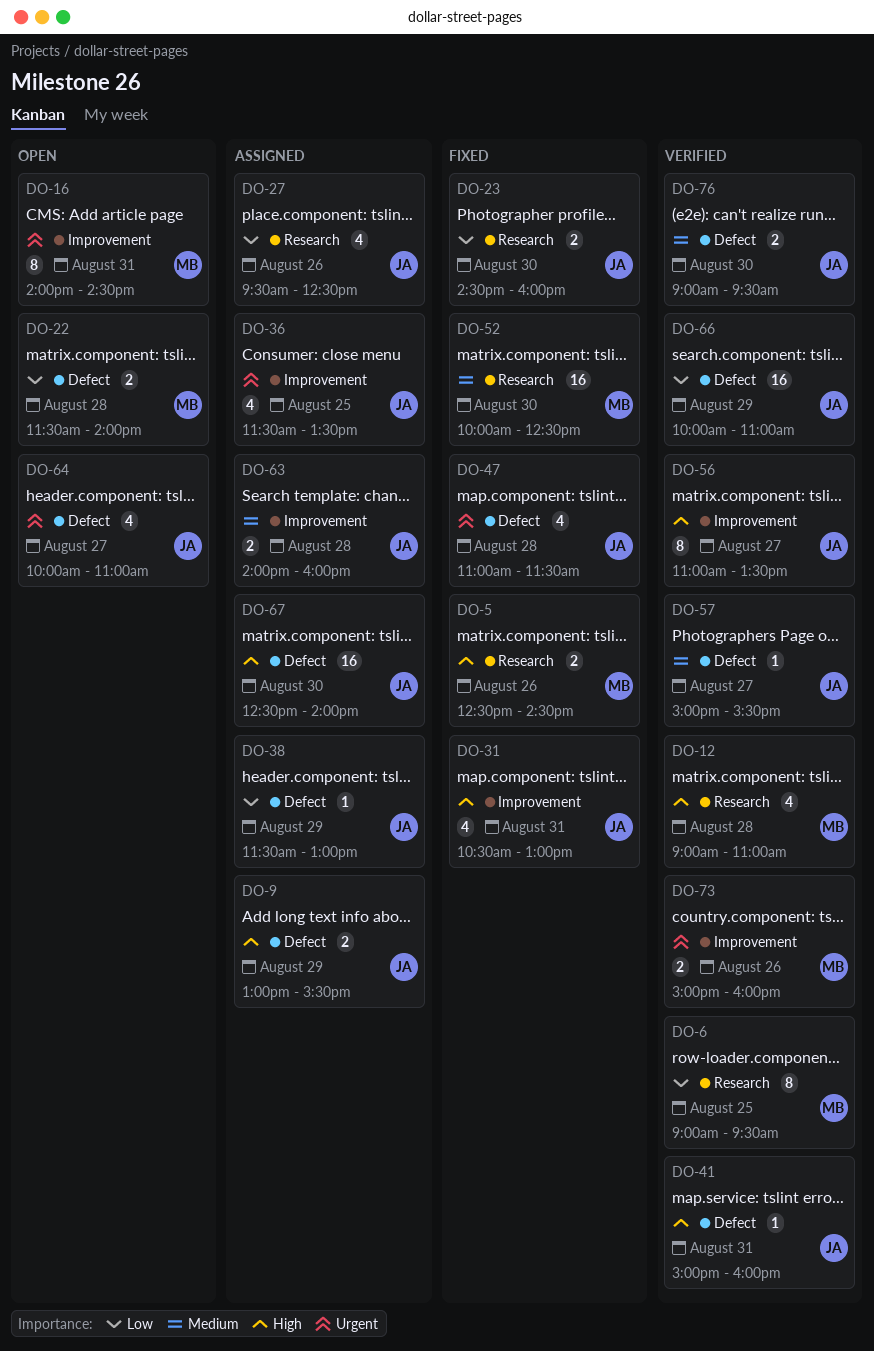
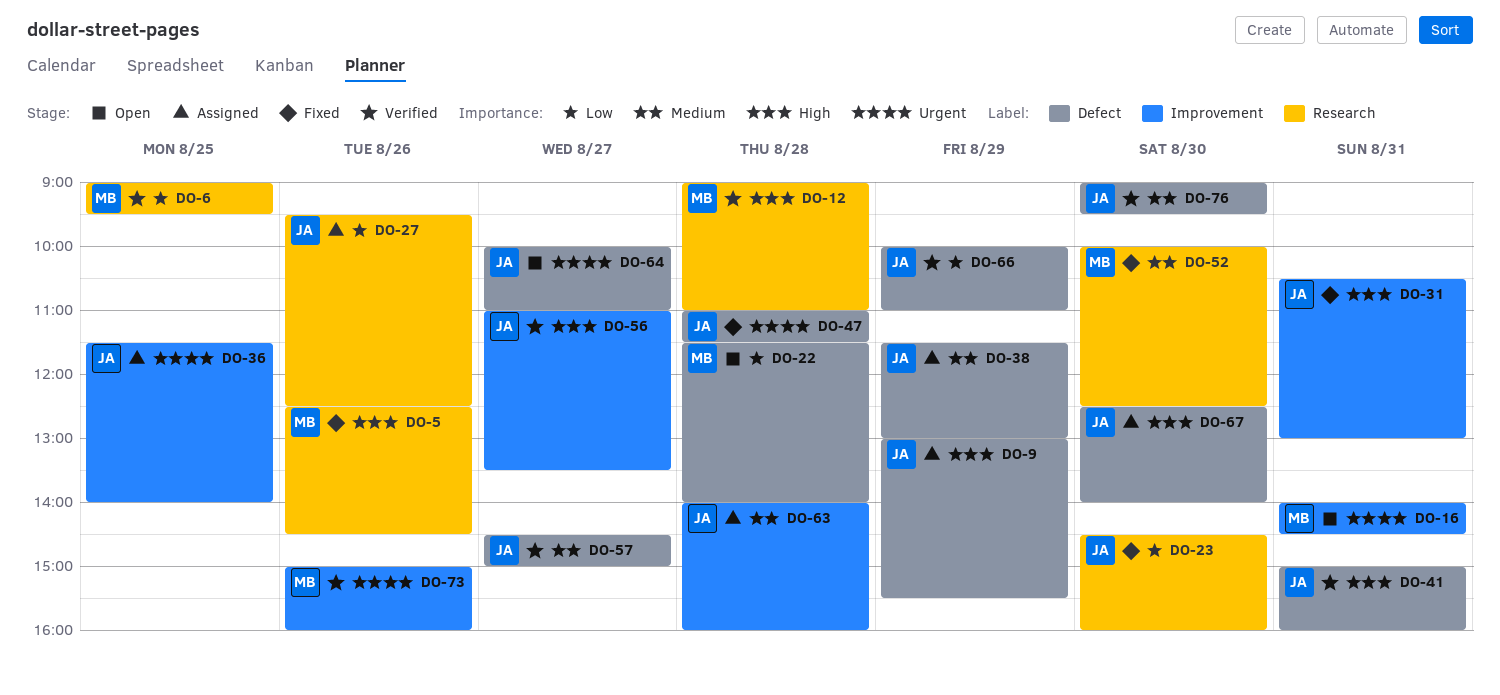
DO-36, ends: 13:30 -> 14:00
DO-38, priority: Low -> Medium
DO-57, begins: 15:00 -> 14:30
DO-57, ends: 15:30 -> 15:00

